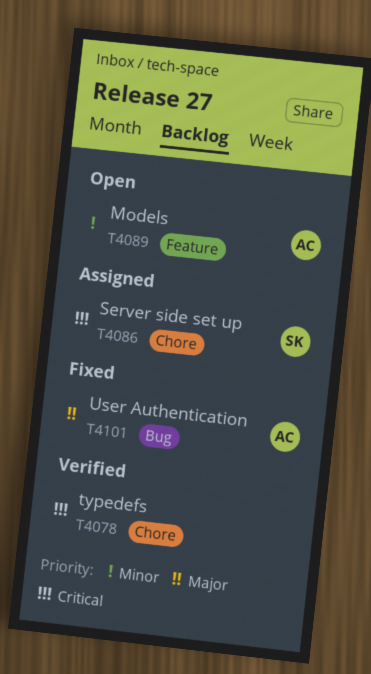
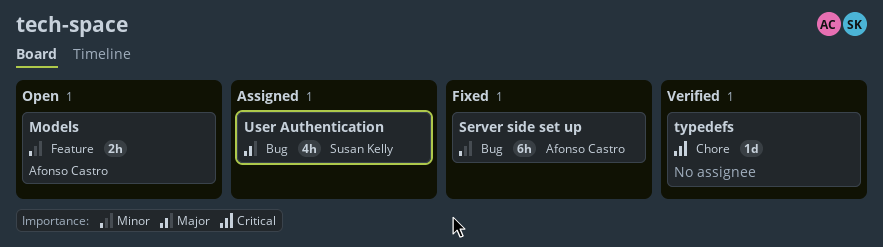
Server side set up, status: Assigned -> Fixed
Server side set up, owner: Susan Kelly -> Afonso Castro
Server side set up, priority: Critical -> Minor
Server side set up, label: Chore -> Bug
User Authentication, status: Fixed -> Assigned
User Authentication, owner: Afonso Castro -> Susan Kelly

